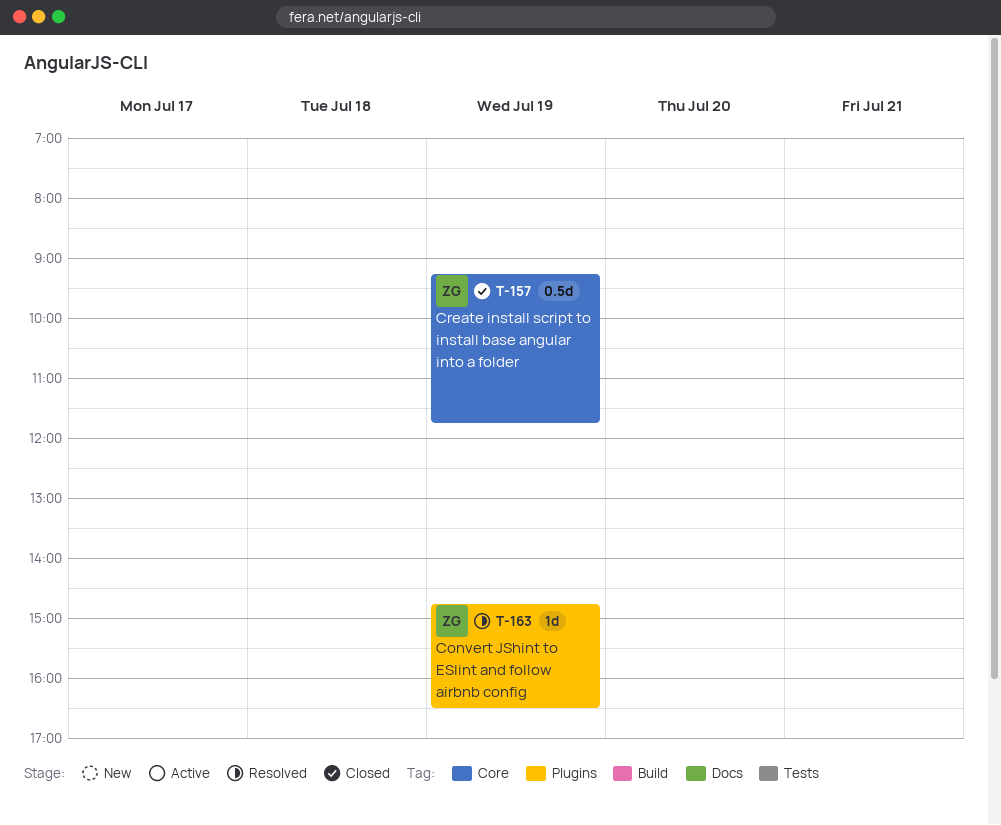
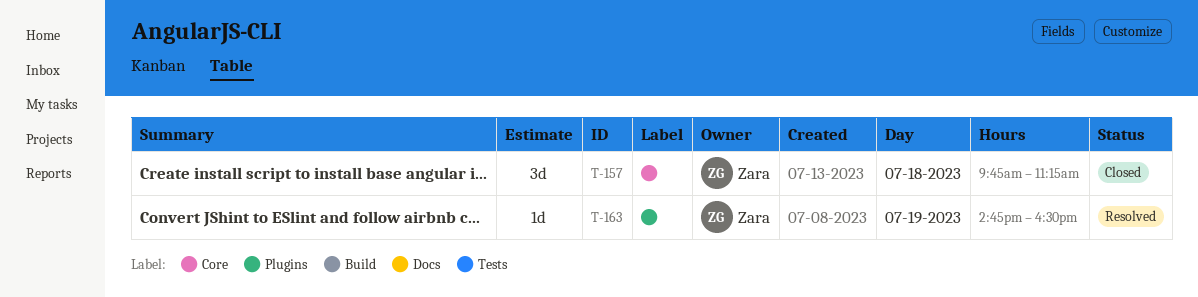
T-157, estimate: 0.5d -> 3d
T-157, day: Jul 19 -> Jul 18
T-157, begins: 09:15 -> 09:45
T-157, ends: 11:45 -> 11:15

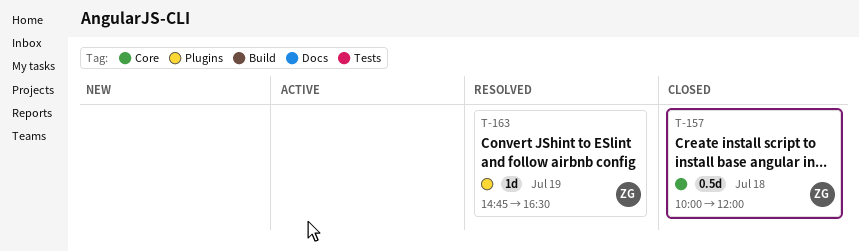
T-157, estimate: 3d -> 0.5d
T-157, begins: 09:45 -> 10:00
T-157, ends: 11:15 -> 12:00

